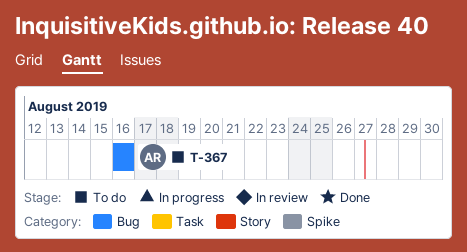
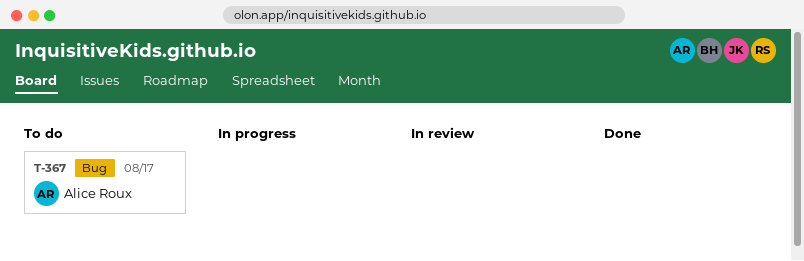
T-367, due: Aug 16 -> Aug 17

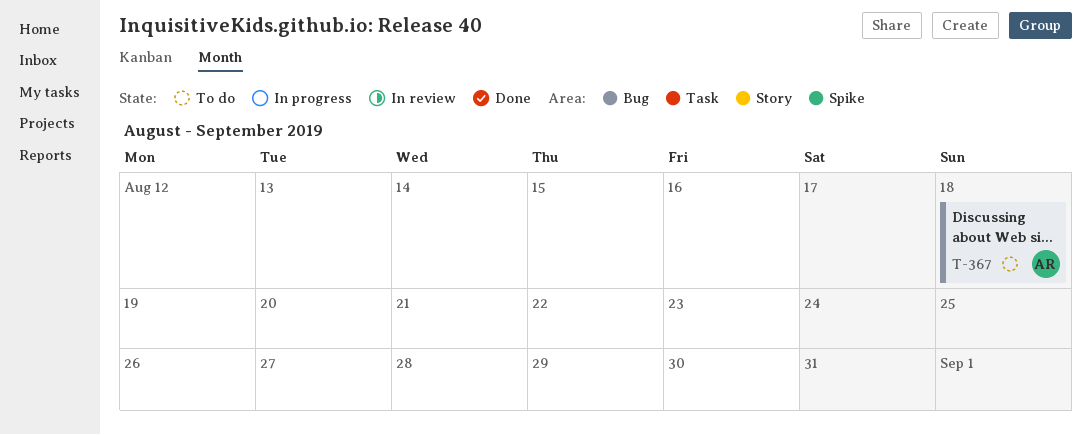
T-367, due: Aug 17 -> Aug 18

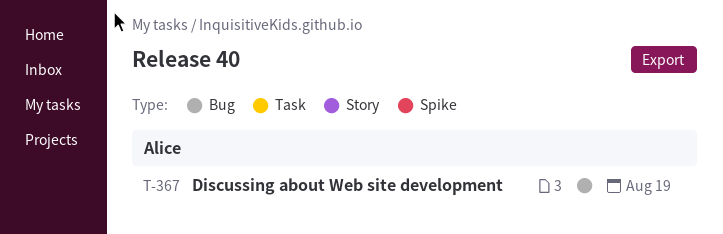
T-367, due: Aug 18 -> Aug 19

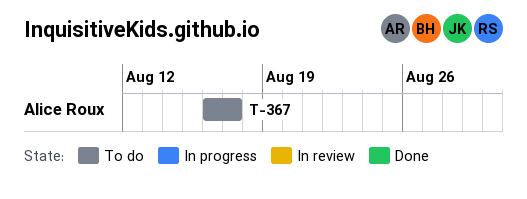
T-367, due: Aug 19 -> Aug 17

